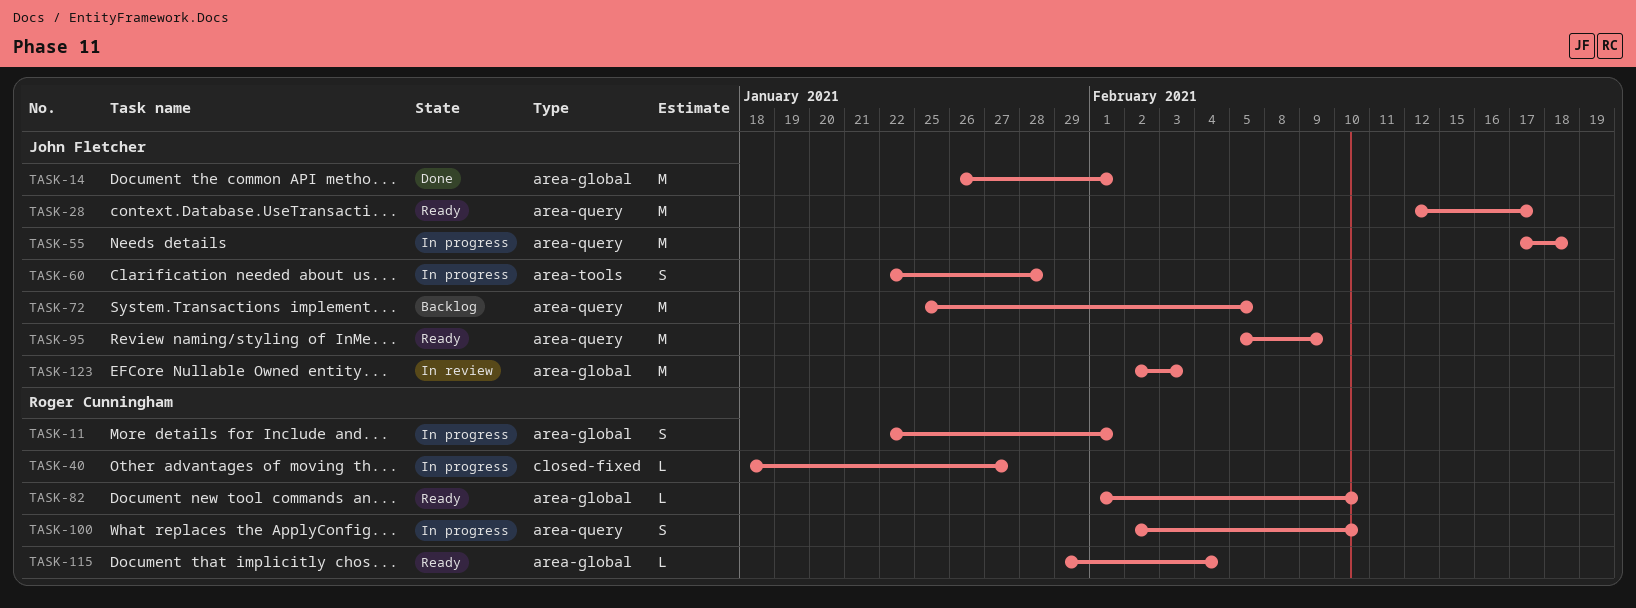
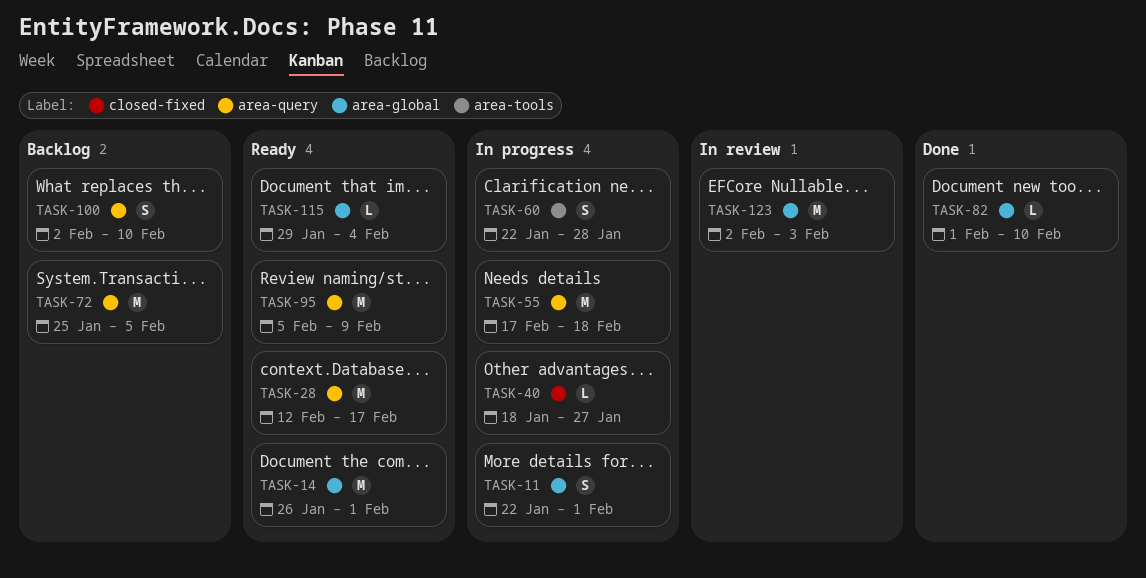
TASK-14, status: Done -> Ready
TASK-82, status: Ready -> Done
TASK-100, status: In progress -> Backlog

